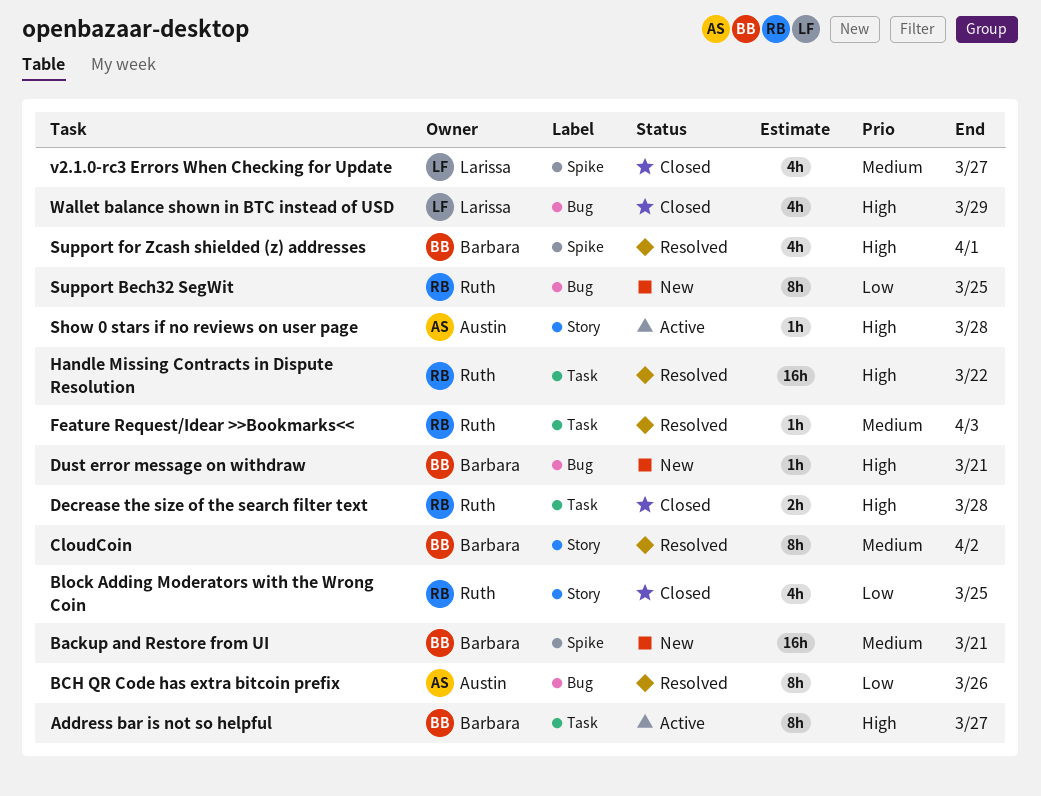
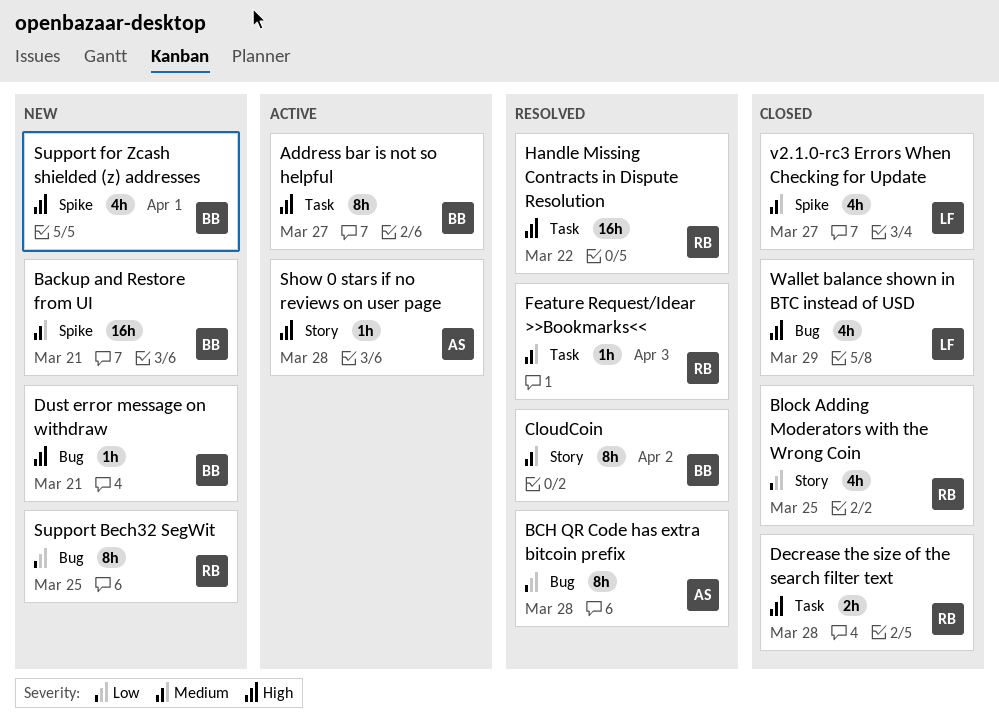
BCH QR Code has extra bitcoin prefix, due: Mar 26 -> Mar 28
Support for Zcash shielded (z) addresses, status: Resolved -> New

